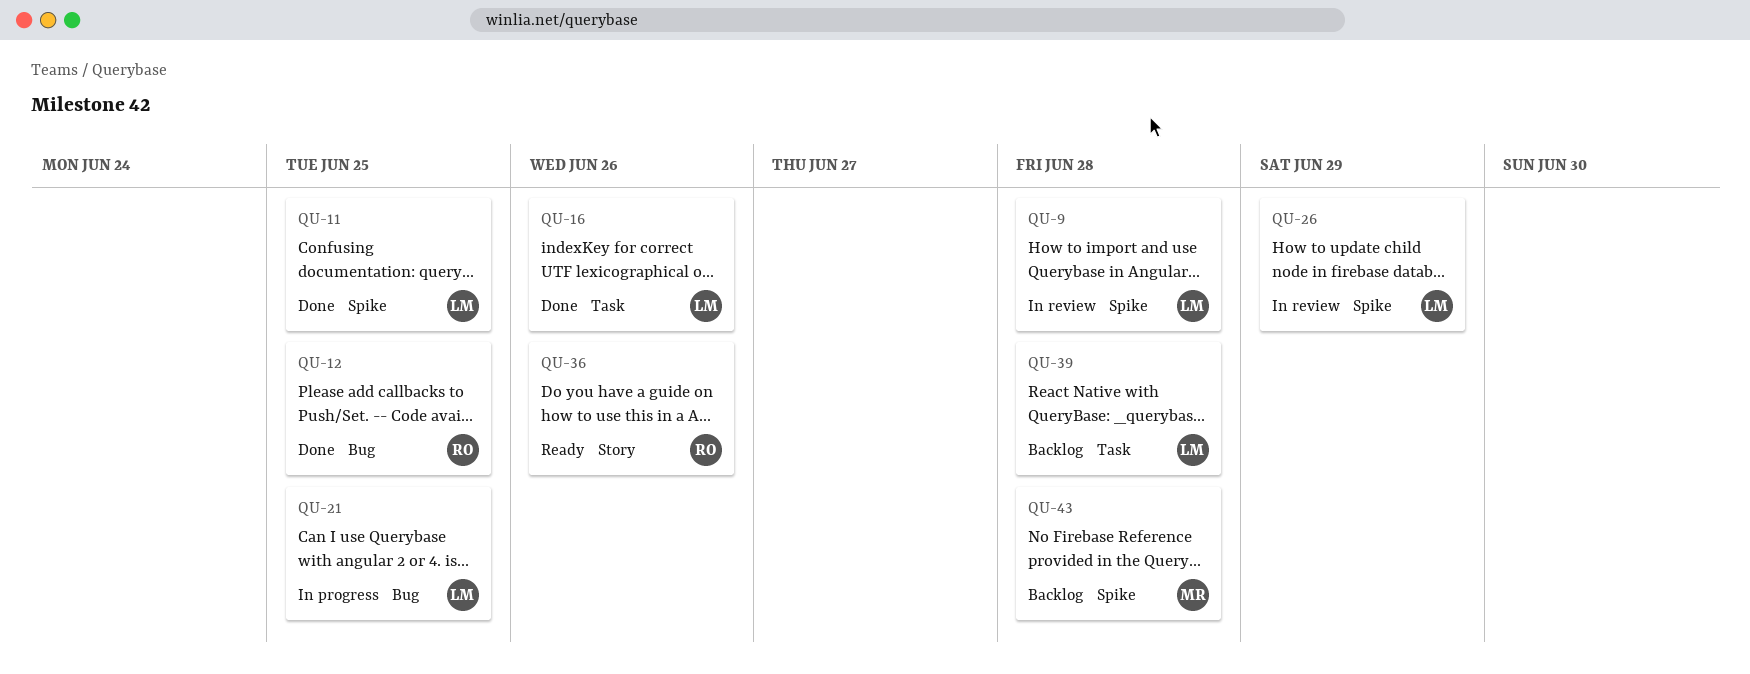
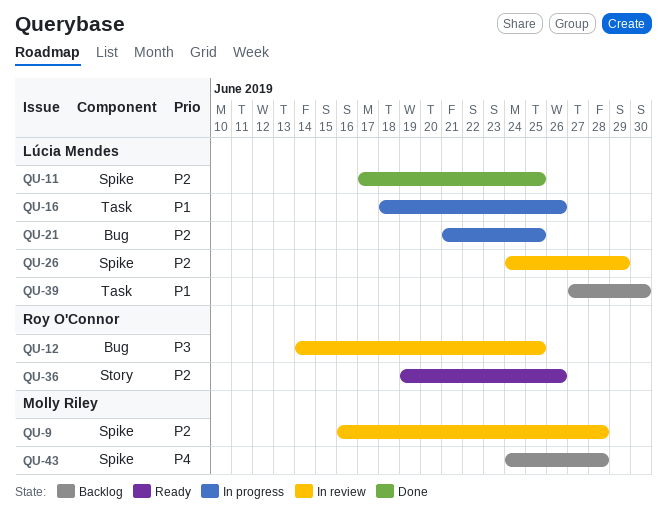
QU-9, owner: Lúcia Mendes -> Molly Riley
QU-12, status: Done -> In review
QU-16, status: Done -> In progress
QU-39, due: Jun 28 -> Jun 30

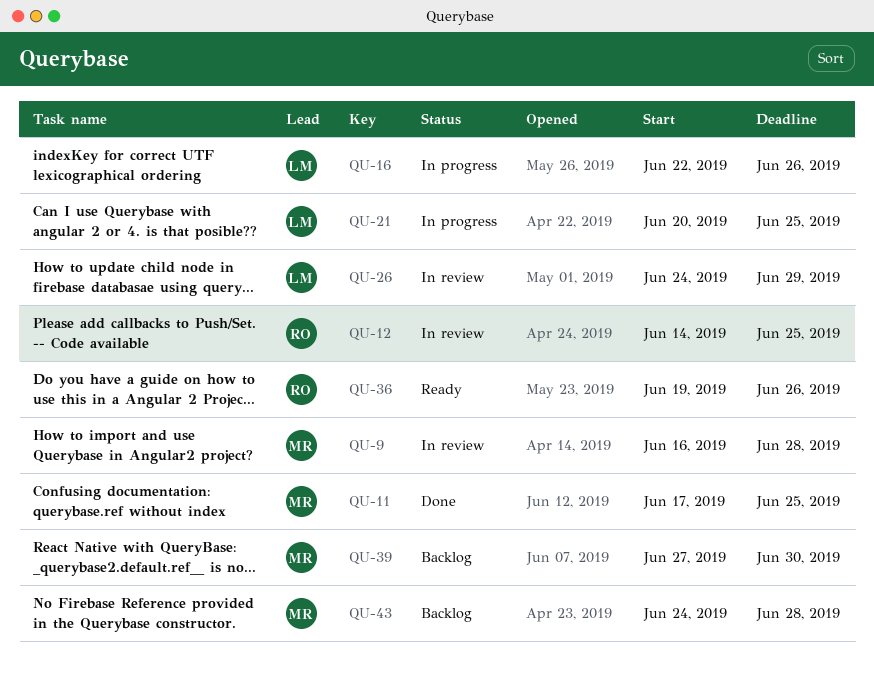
QU-11, owner: Lúcia Mendes -> Molly Riley
QU-16, start: Jun 18 -> Jun 22
QU-21, start: Jun 21 -> Jun 20
QU-39, owner: Lúcia Mendes -> Molly Riley

